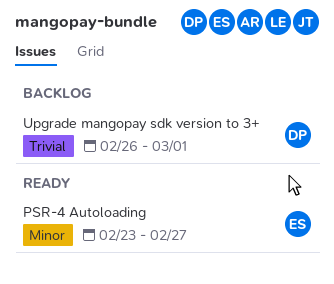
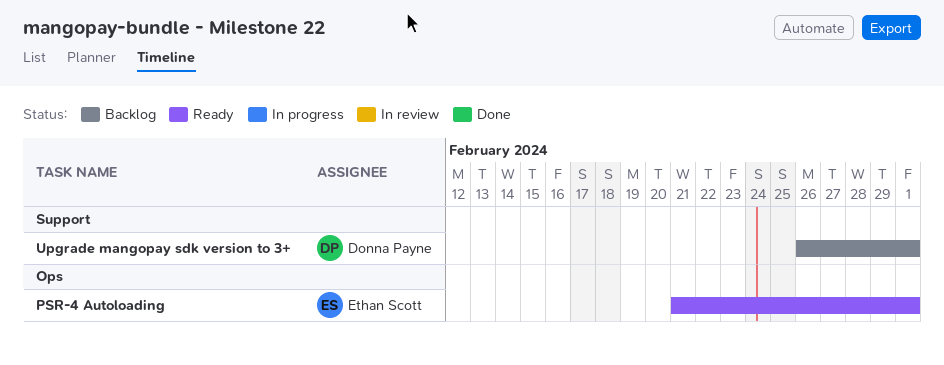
PSR-4 Autoloading, start: Feb 23 -> Feb 21
PSR-4 Autoloading, due: Feb 27 -> Mar 1

